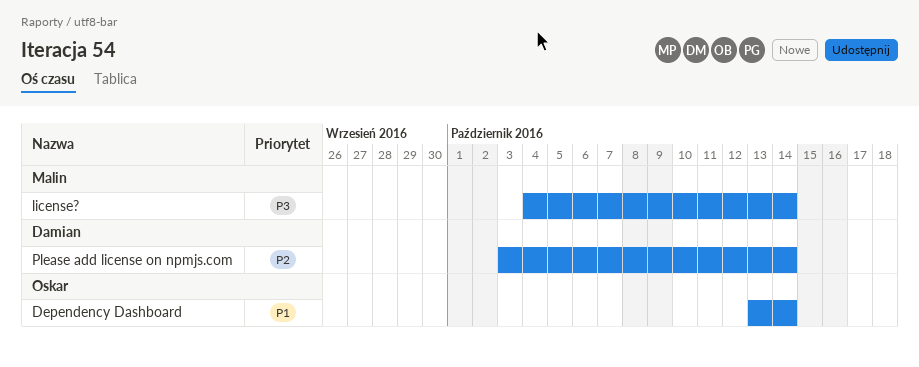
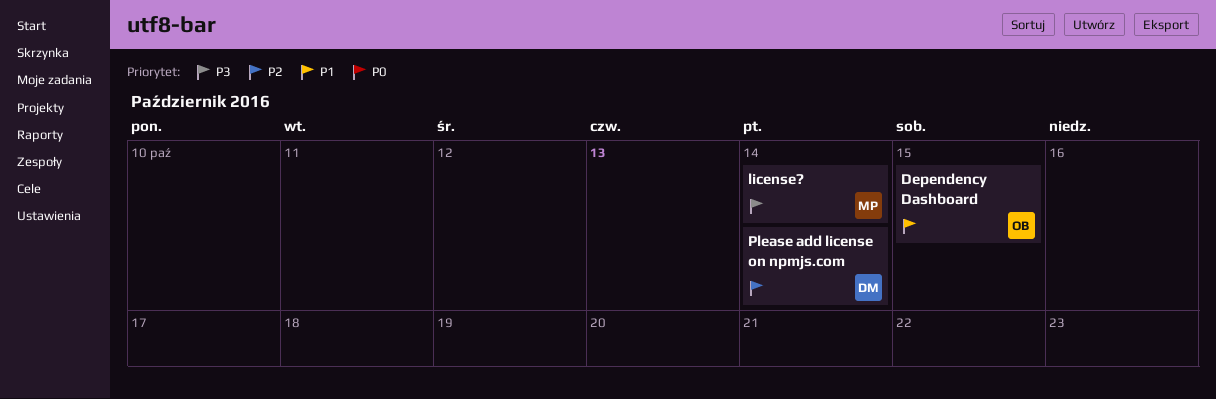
Dependency Dashboard, due: Oct 14 -> Oct 15

